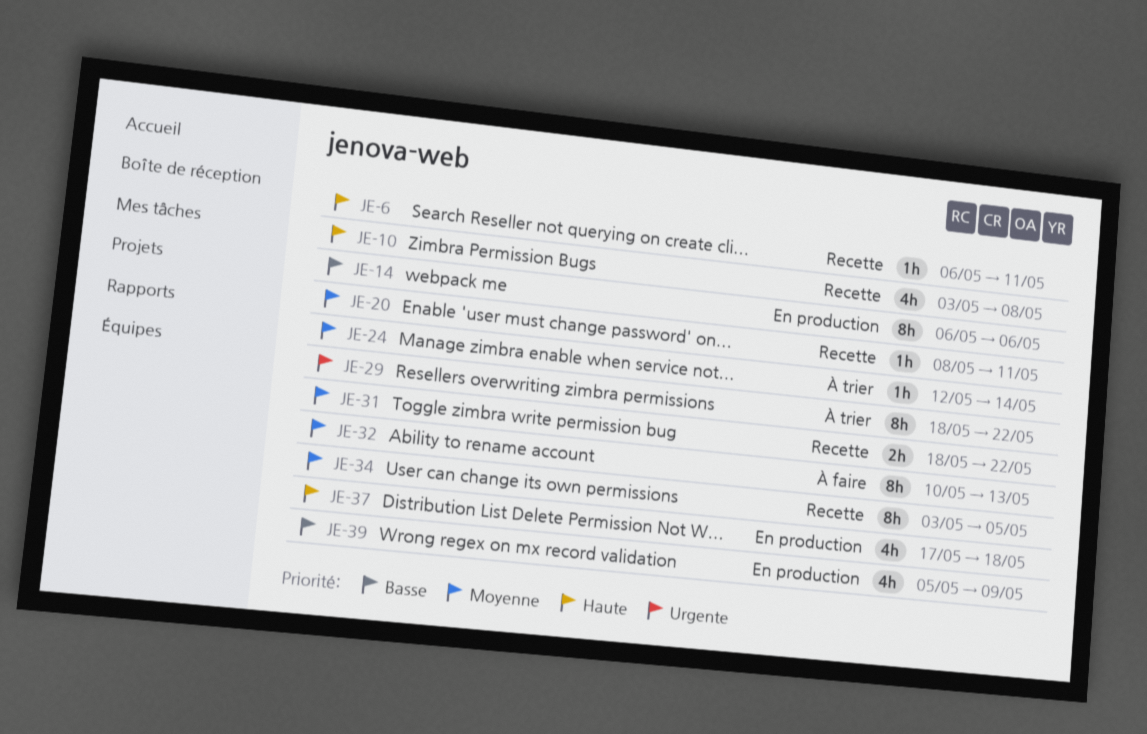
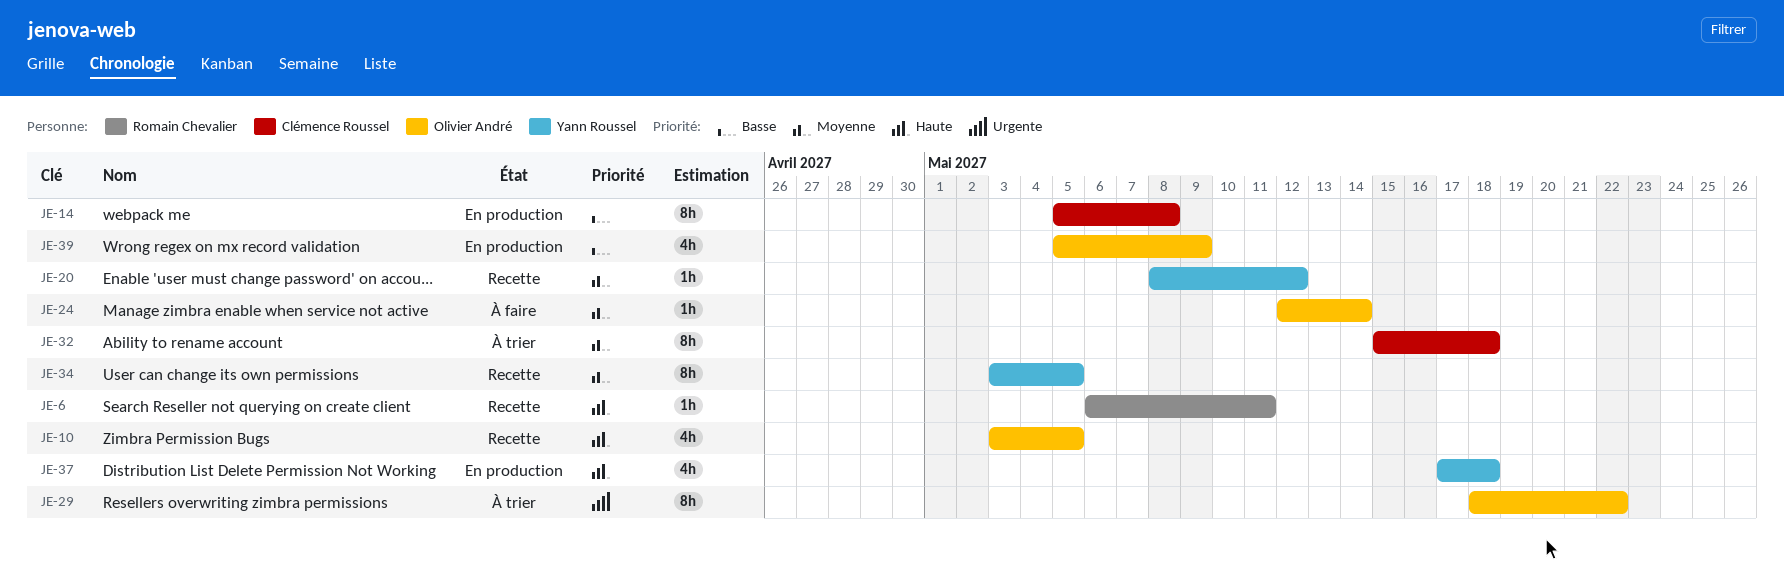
JE-10, due: May 8 -> May 5
JE-14, start: May 6 -> May 5
JE-14, due: May 6 -> May 8
JE-20, due: May 11 -> May 12
JE-24, status: À trier -> À faire
JE-31: present -> none
JE-32, status: À faire -> À trier
JE-32, start: May 10 -> May 15
JE-32, due: May 13 -> May 18

